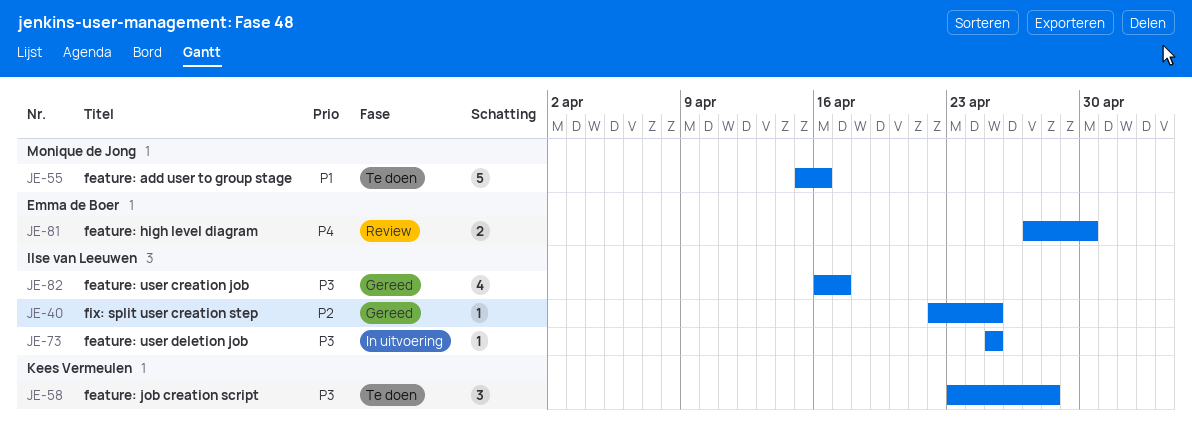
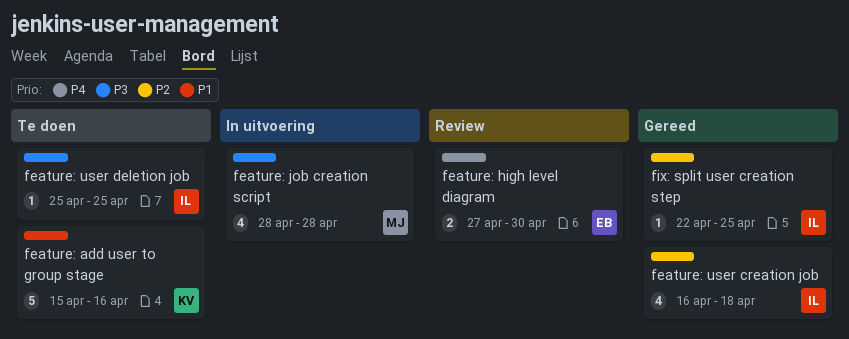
feature: add user to group stage, owner: Monique de Jong -> Kees Vermeulen
feature: job creation script, status: Te doen -> In uitvoering
feature: job creation script, owner: Kees Vermeulen -> Monique de Jong
feature: job creation script, estimate: 3 -> 4
feature: job creation script, start: Apr 23 -> Apr 28
feature: user creation job, priority: P3 -> P2
feature: user creation job, due: Apr 17 -> Apr 18
feature: user deletion job, status: In uitvoering -> Te doen

